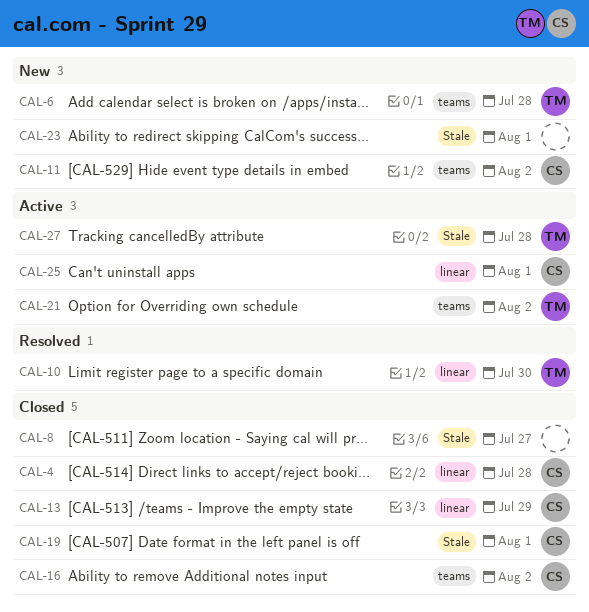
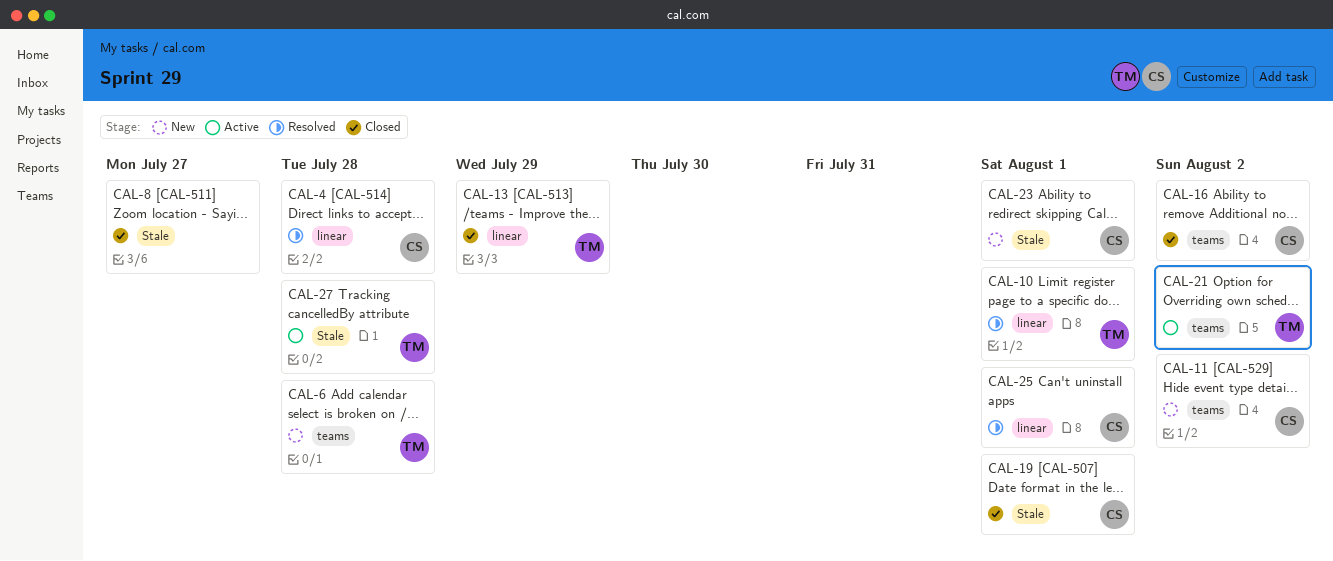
CAL-4, status: Closed -> Resolved
CAL-10, due: Jul 30 -> Aug 1
CAL-13, owner: CS -> TM
CAL-23, owner: none -> CS
CAL-25, status: Active -> Resolved

